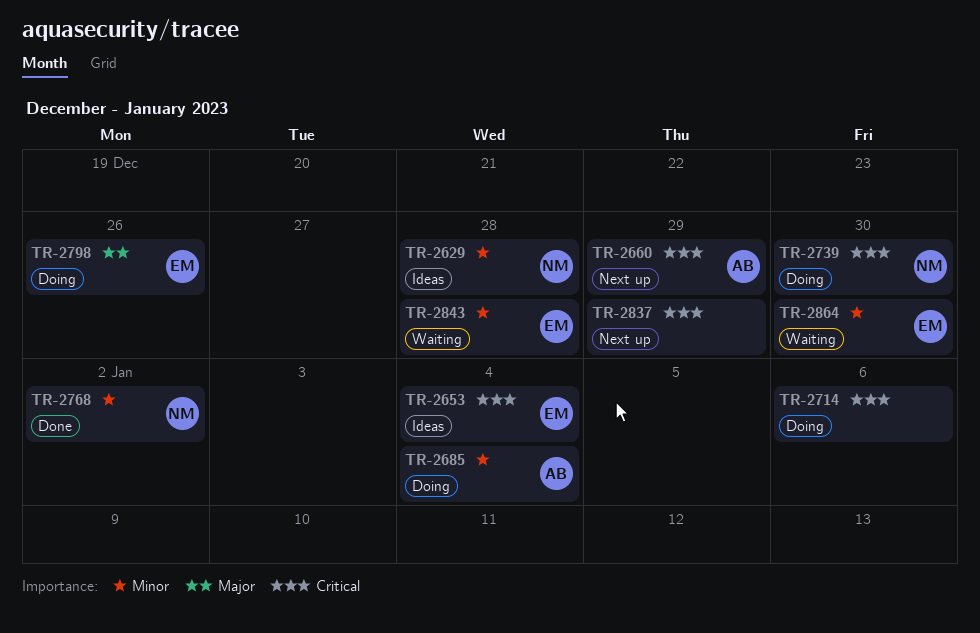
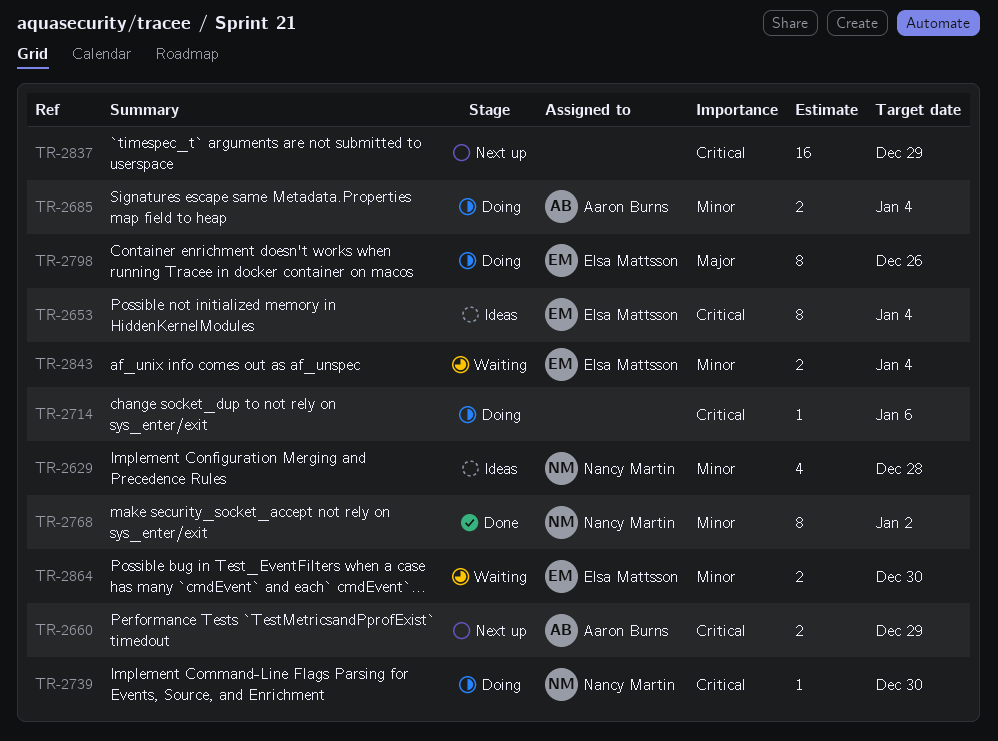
TR-2843, due: Dec 28 -> Jan 4

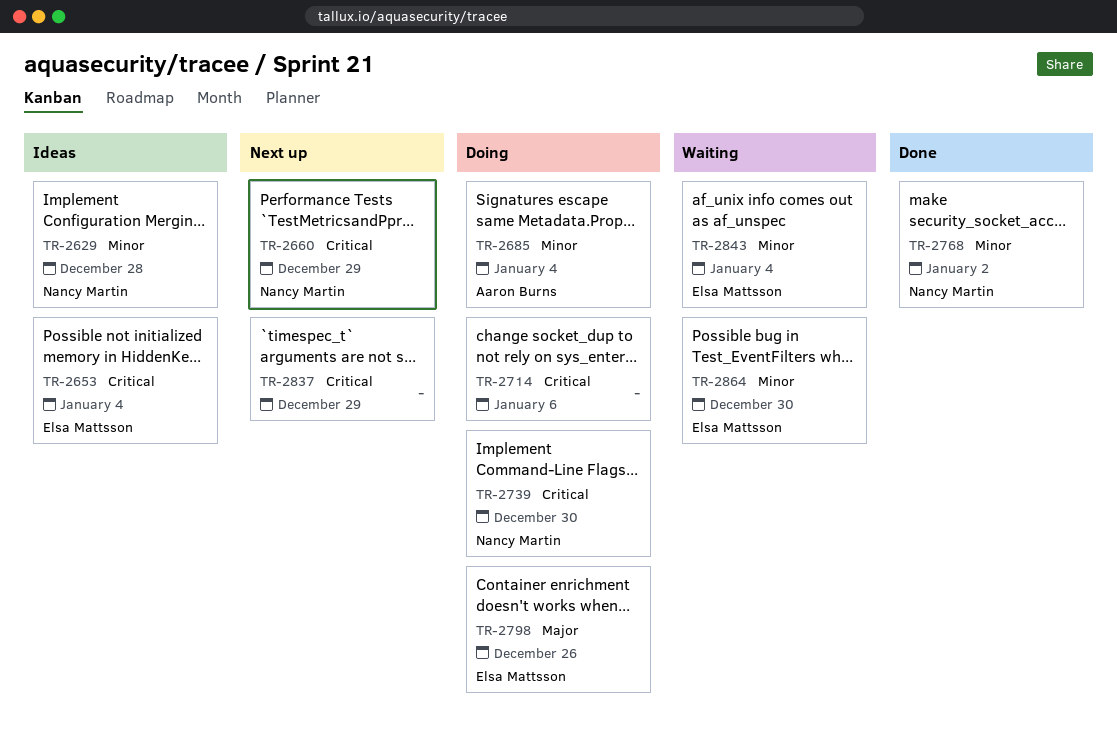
TR-2660, owner: Aaron Burns -> Nancy Martin

